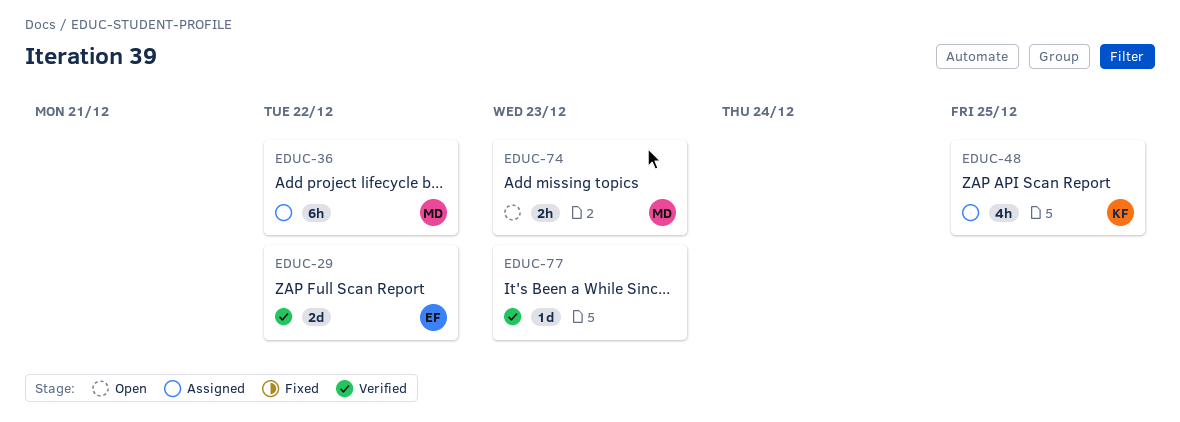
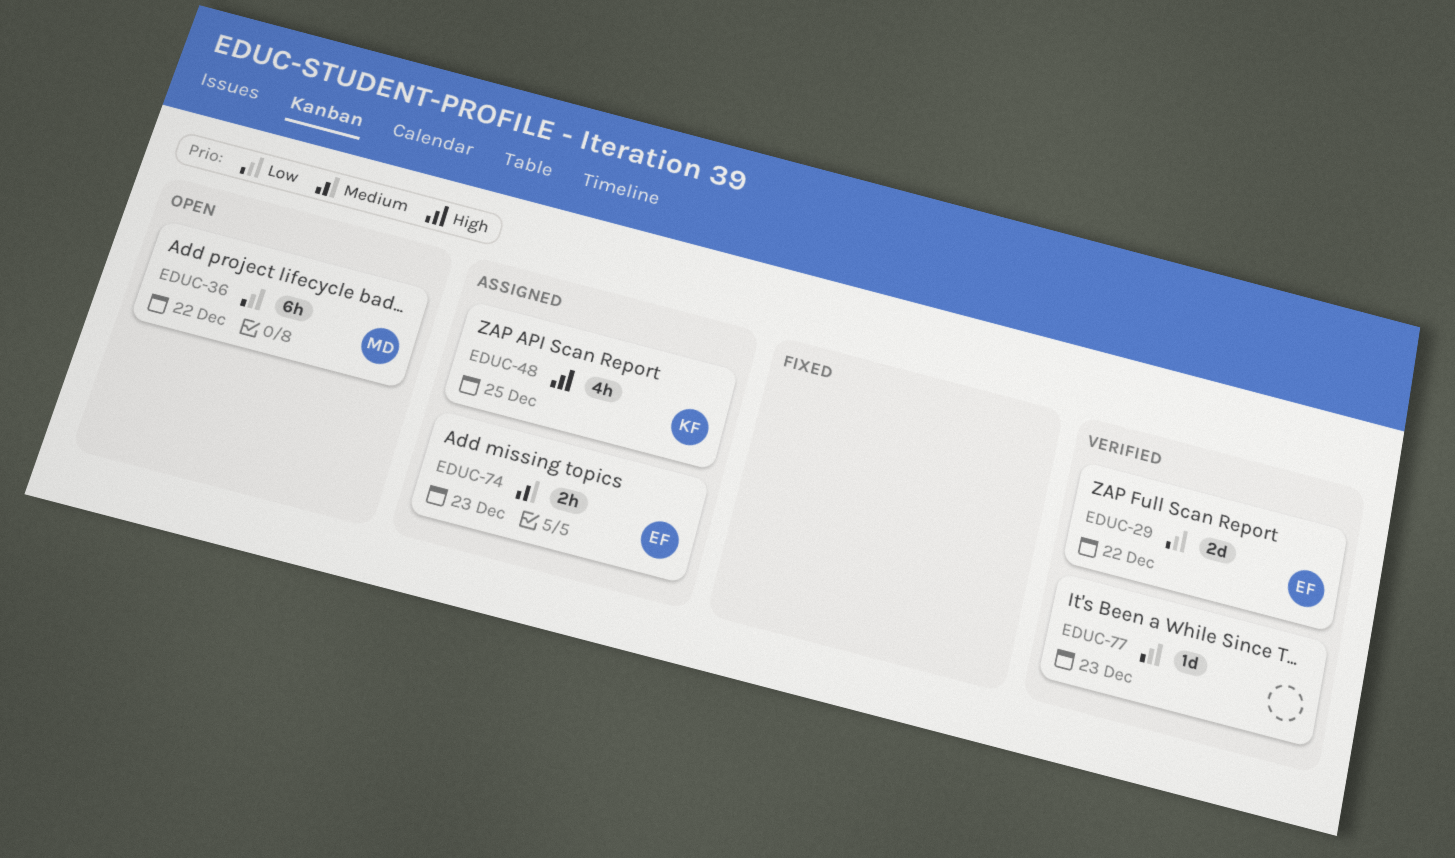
EDUC-36, status: Assigned -> Open
EDUC-74, status: Open -> Assigned
EDUC-74, owner: MD -> EF

